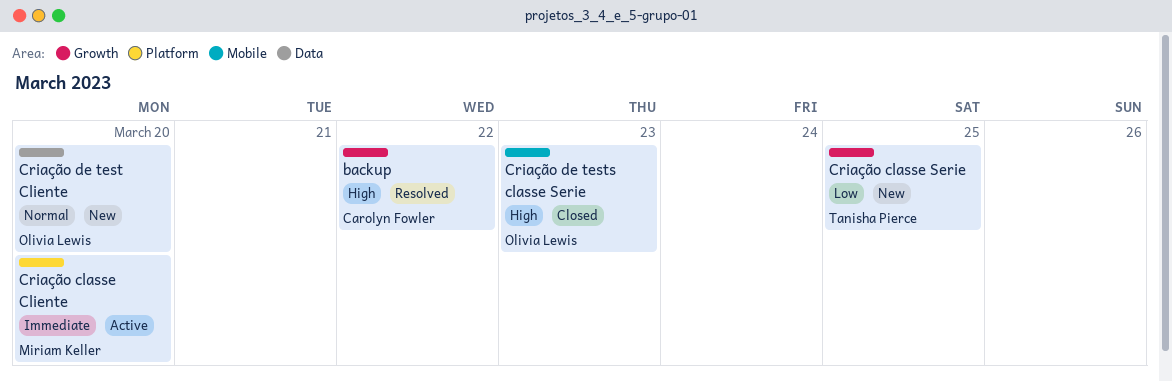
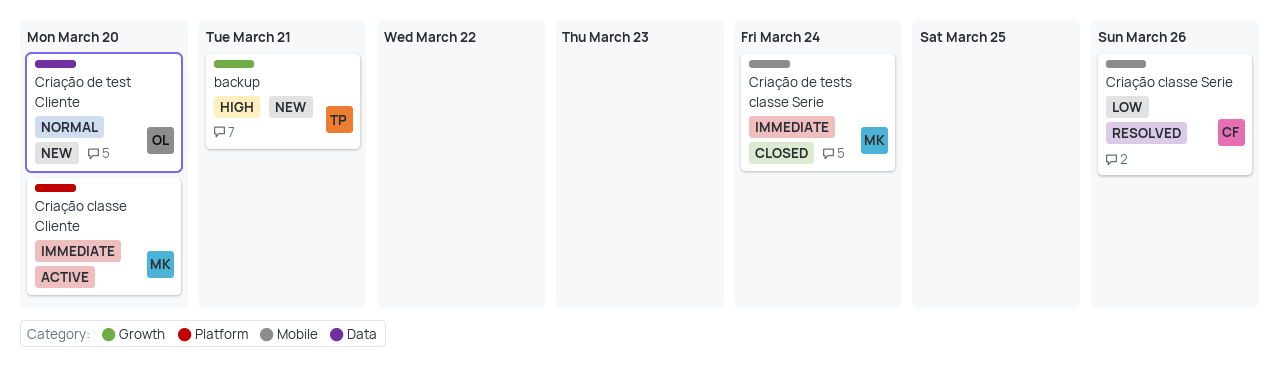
backup, status: Resolved -> New
backup, owner: Carolyn Fowler -> Tanisha Pierce
backup, due: Mar 22 -> Mar 21
Criação classe Serie, status: New -> Resolved
Criação classe Serie, owner: Tanisha Pierce -> Carolyn Fowler
Criação classe Serie, label: Growth -> Mobile
Criação classe Serie, due: Mar 25 -> Mar 26
Criação de tests classe Serie, owner: Olivia Lewis -> Miriam Keller
Criação de tests classe Serie, priority: High -> Immediate
Criação de tests classe Serie, due: Mar 23 -> Mar 24

